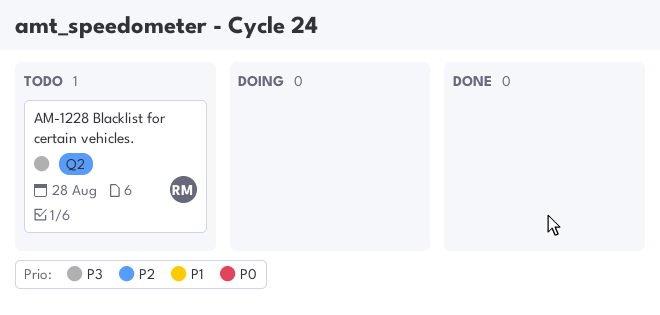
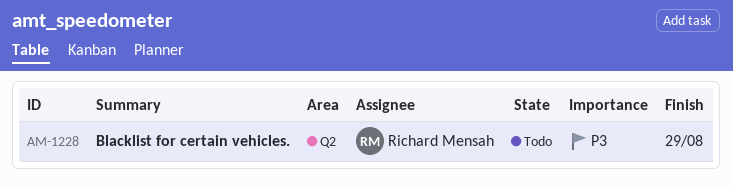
AM-1228, due: Aug 28 -> Aug 29

